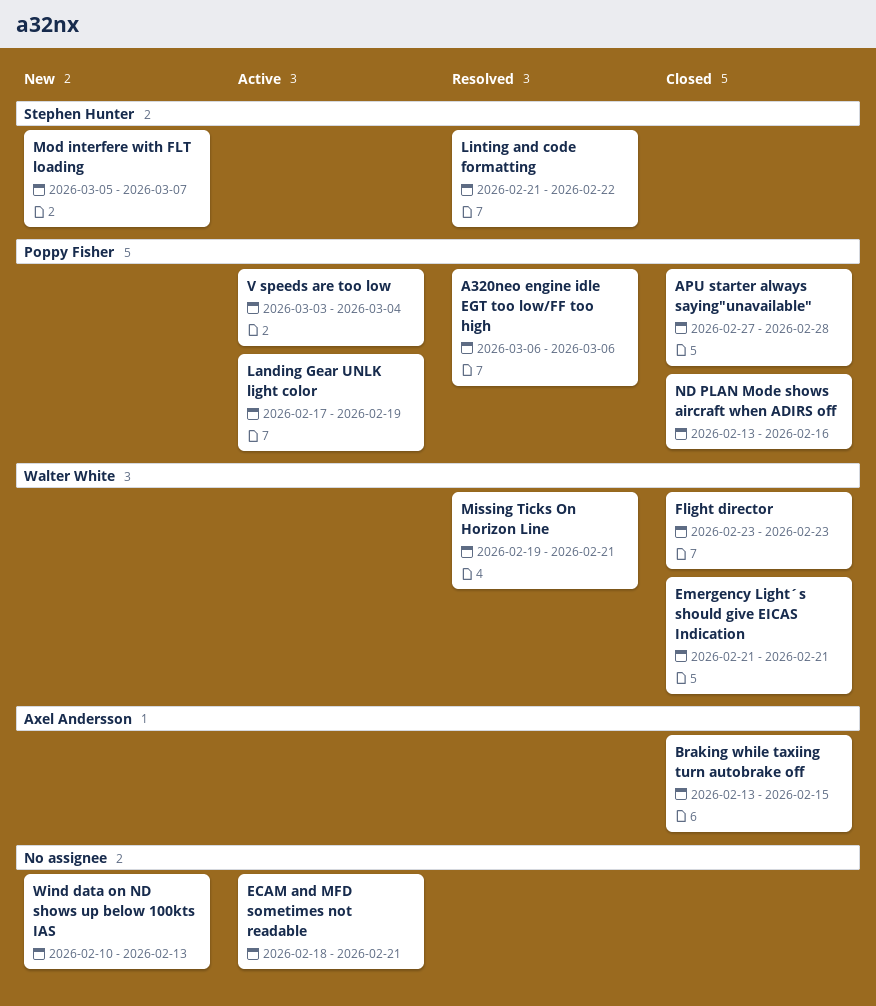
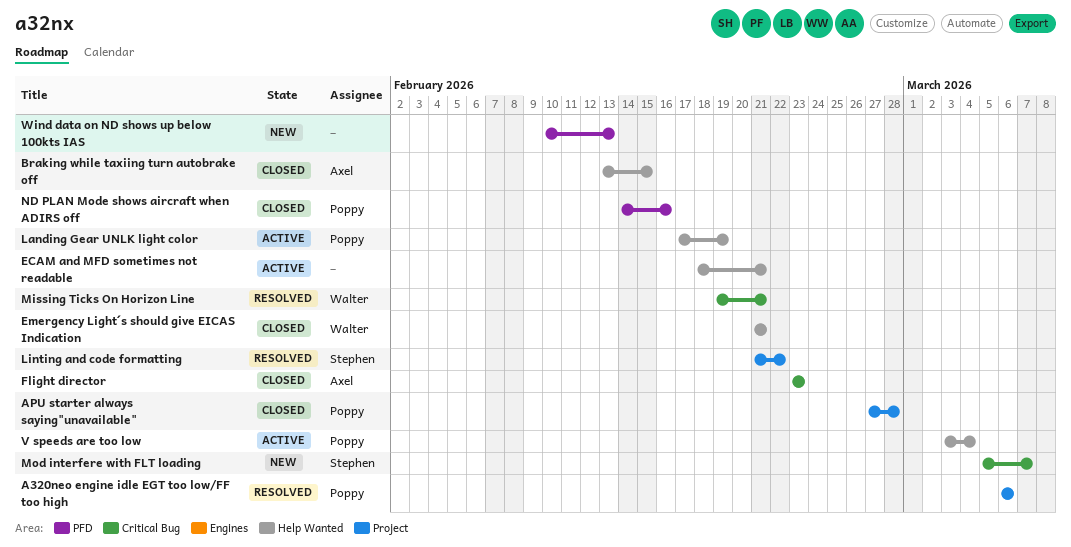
Flight director, owner: Walter White -> Axel Andersson
ND PLAN Mode shows aircraft when ADIRS off, start: Feb 13 -> Feb 14

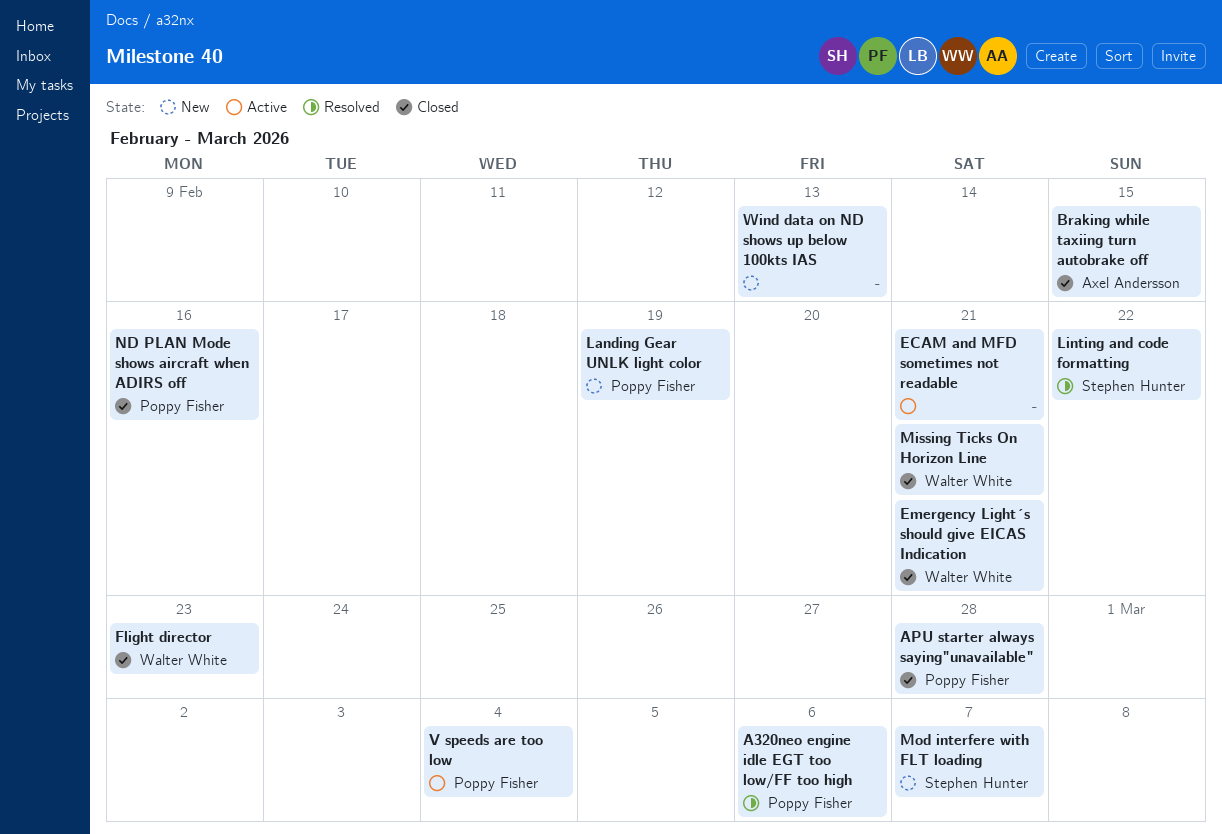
Flight director, owner: Axel Andersson -> Walter White
Landing Gear UNLK light color, status: Active -> New
Missing Ticks On Horizon Line, status: Resolved -> Closed

